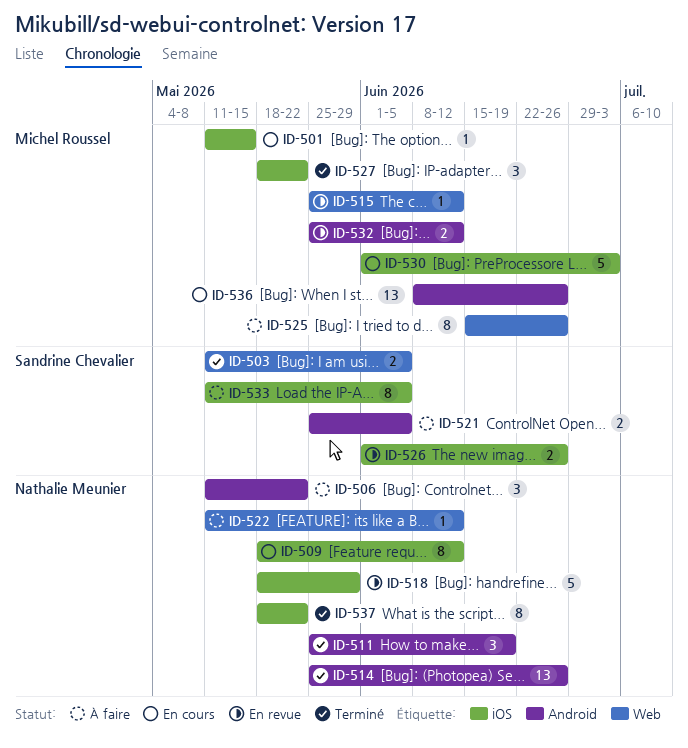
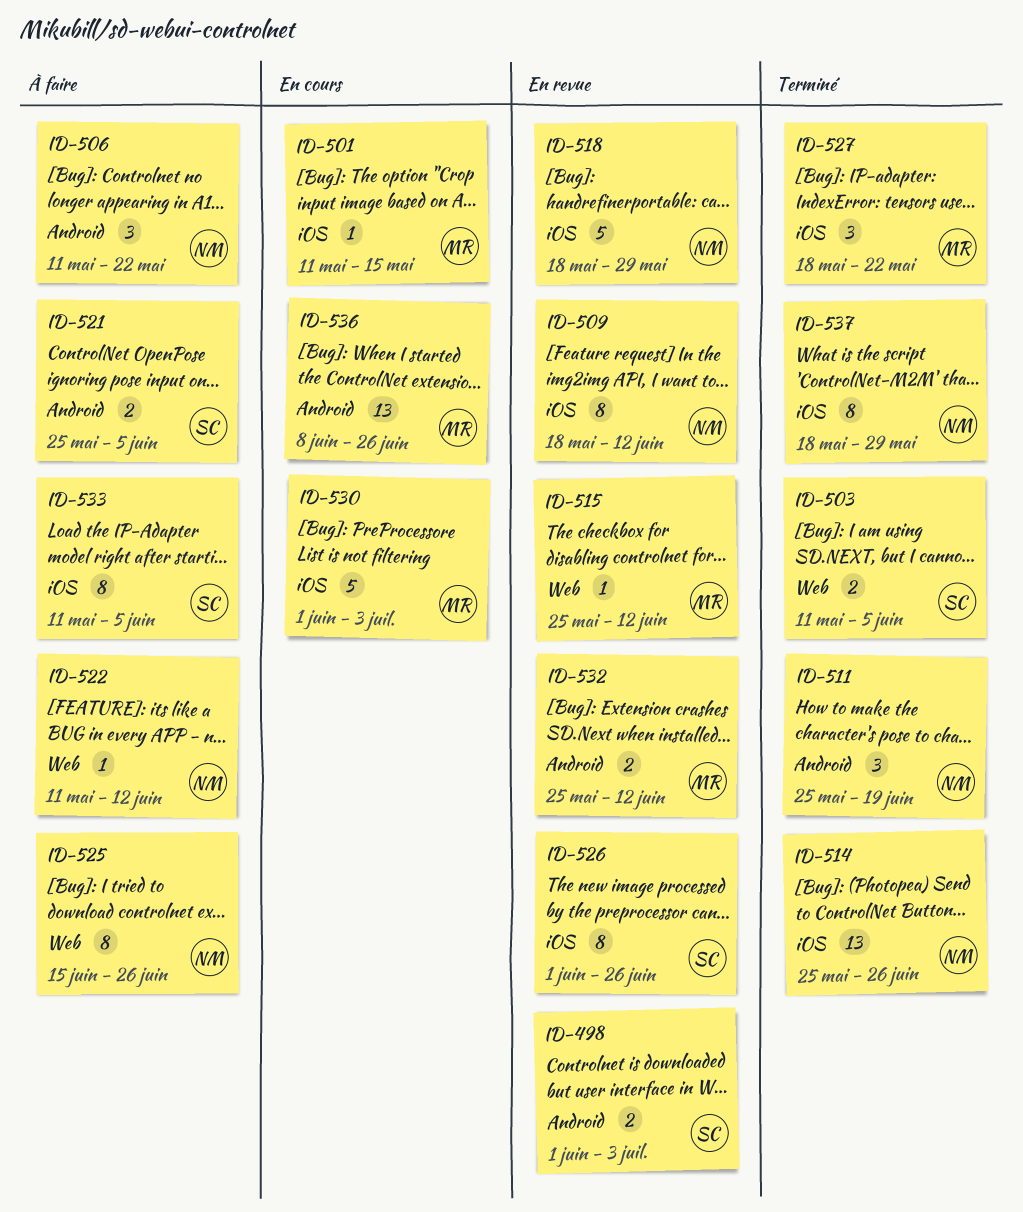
ID-498: none -> present
ID-509, status: En cours -> En revue
ID-514, label: Android -> iOS
ID-525, owner: Michel Roussel -> Nathalie Meunier
ID-526, estimate: 2 -> 8
ID-537, due: May 22 -> May 29

